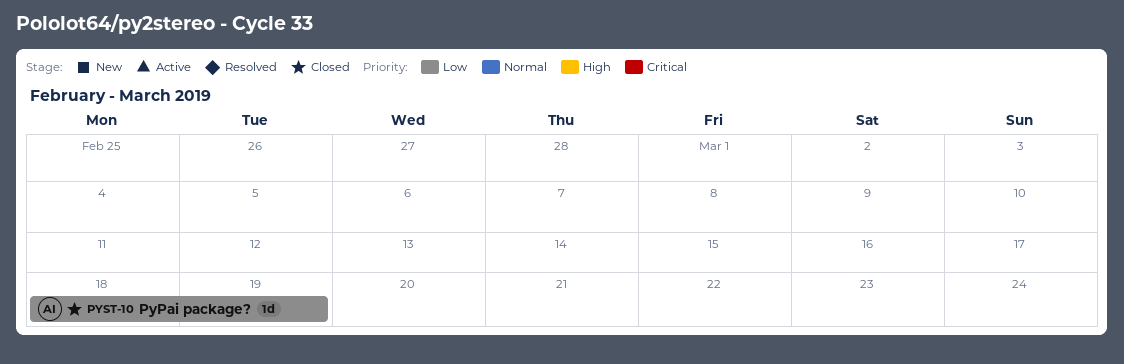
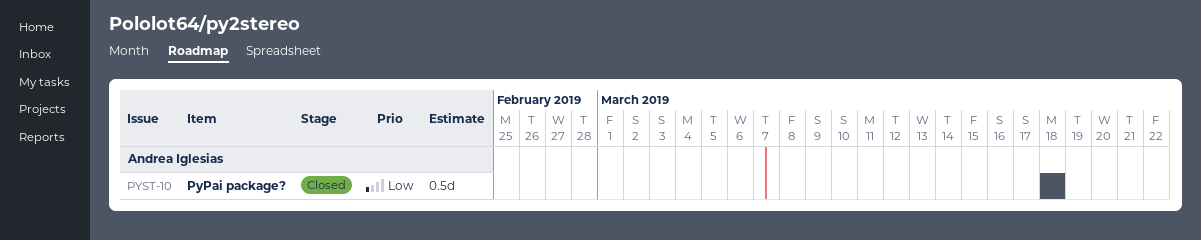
PYST-10, estimate: 1d -> 0.5d
PYST-10, due: Mar 19 -> Mar 18

